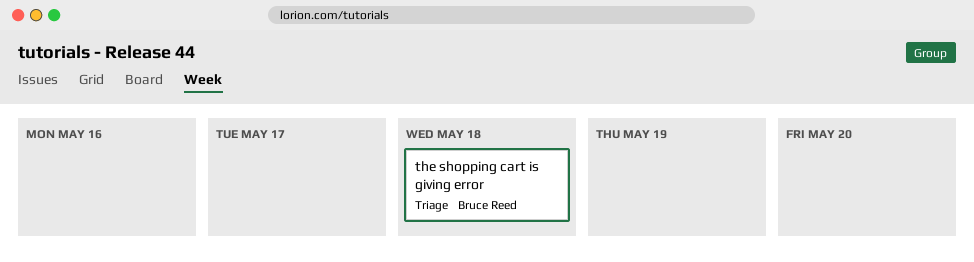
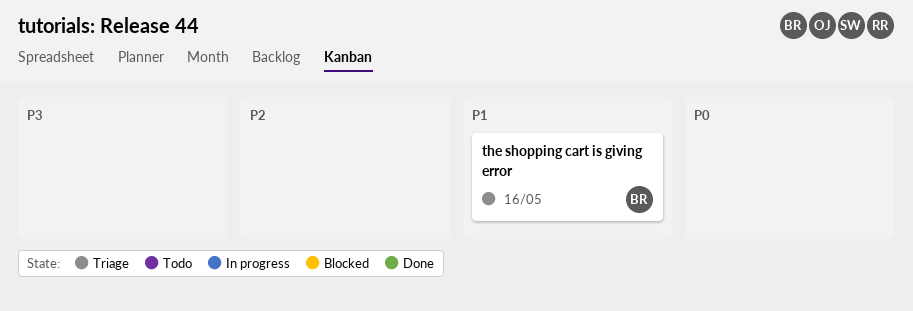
the shopping cart is giving error, due: May 18 -> May 16

